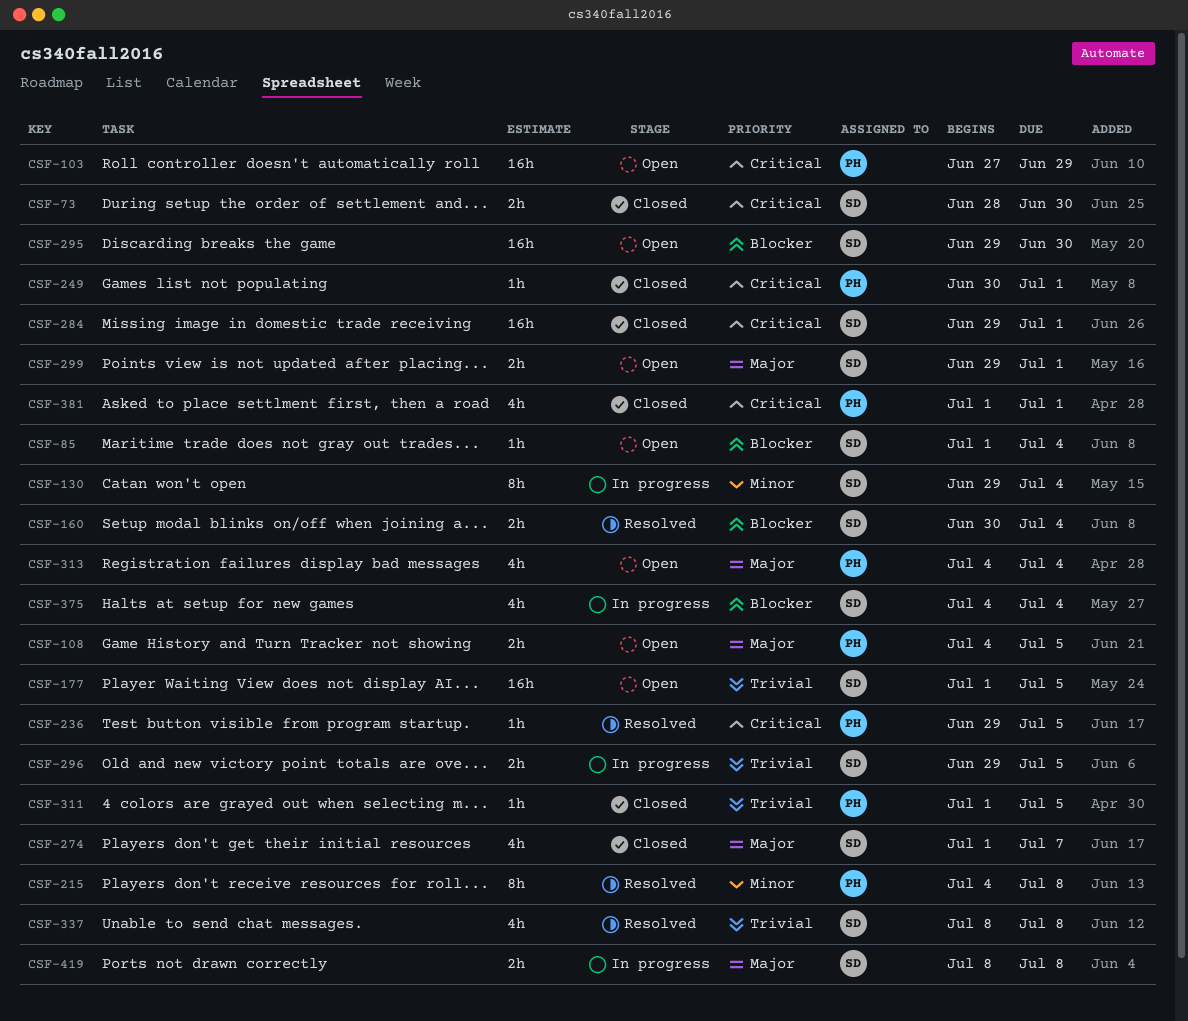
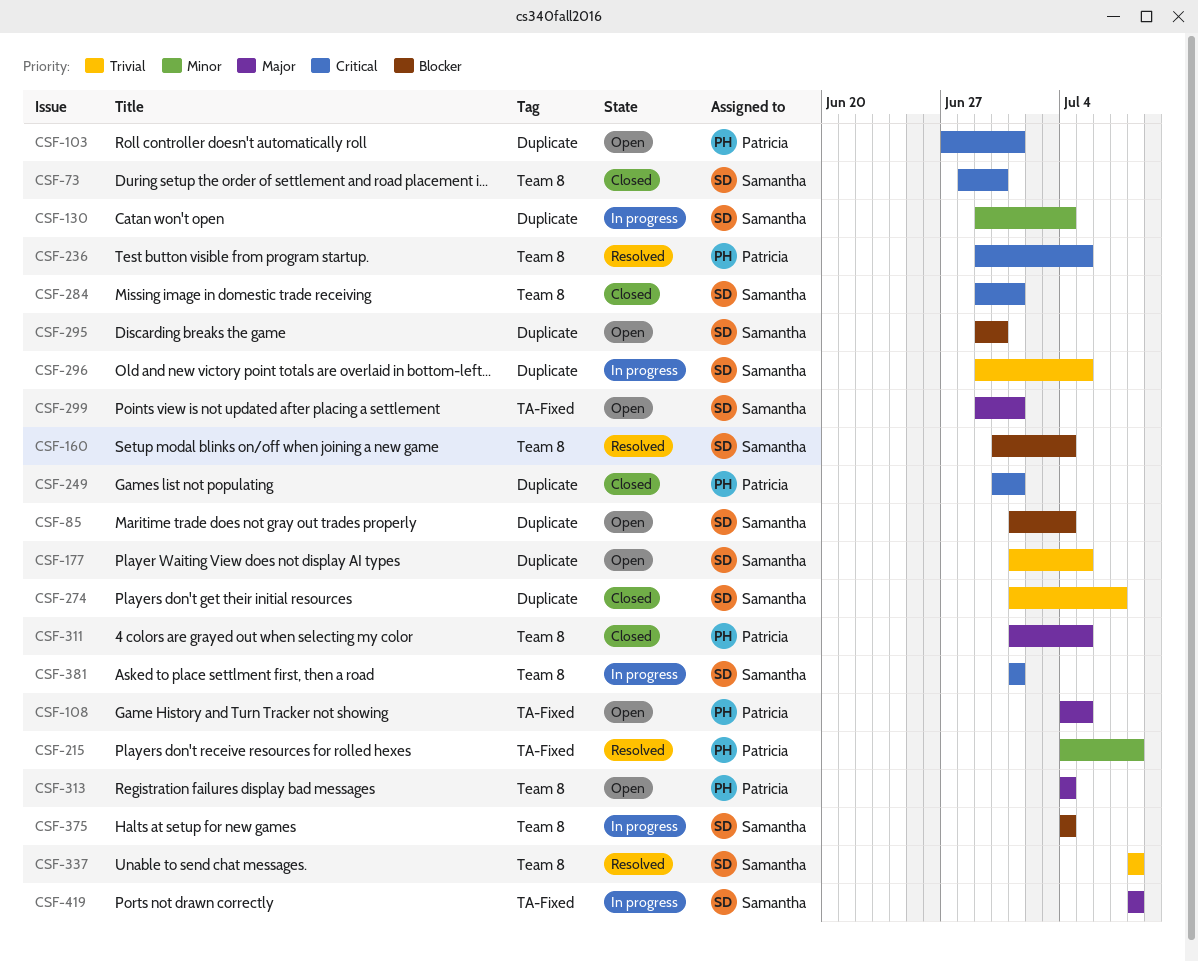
CSF-103, due: Jun 29 -> Jul 1
CSF-274, priority: Major -> Trivial
CSF-311, priority: Trivial -> Major
CSF-381, status: Closed -> In progress
CSF-381, owner: Patricia -> Samantha

